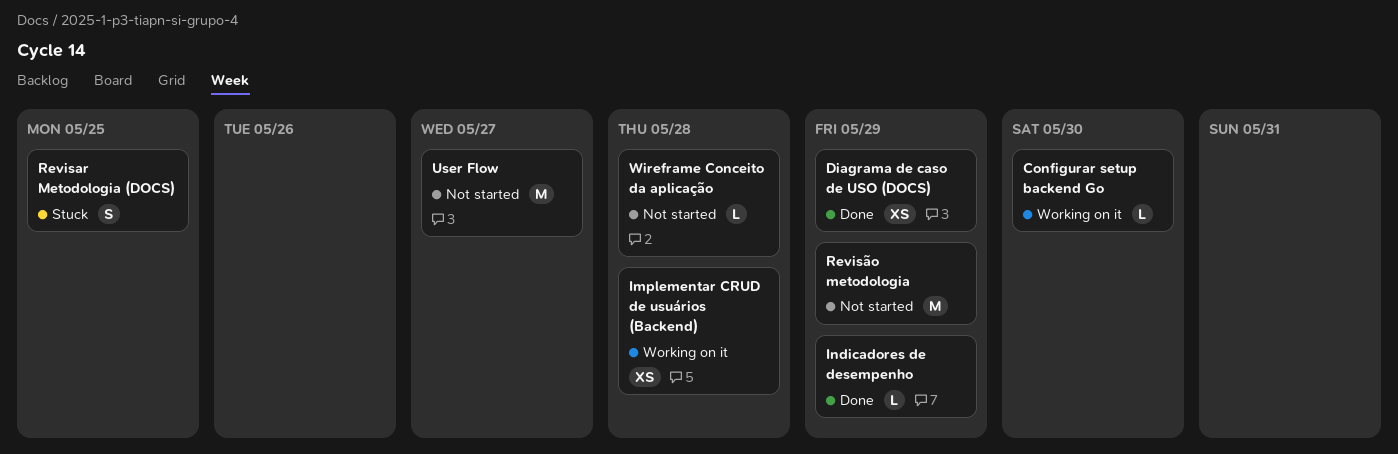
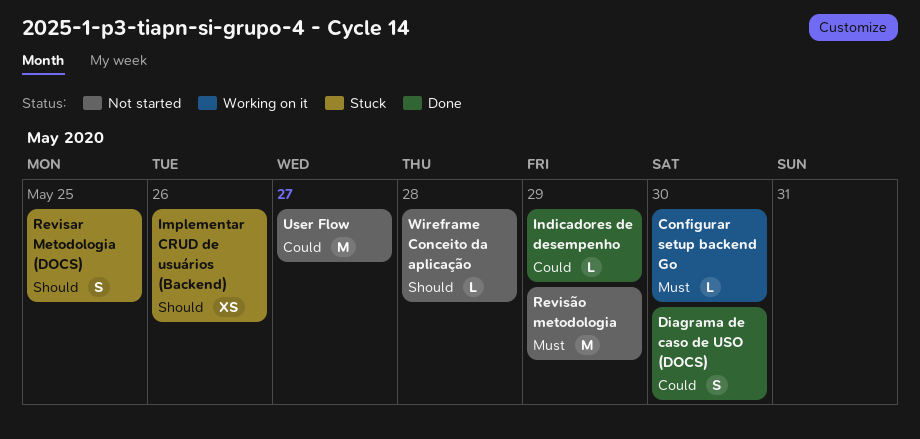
Diagrama de caso de USO (DOCS), estimate: XS -> S
Diagrama de caso de USO (DOCS), due: May 29 -> May 30
Implementar CRUD de usuários (Backend), status: Working on it -> Stuck
Implementar CRUD de usuários (Backend), due: May 28 -> May 26

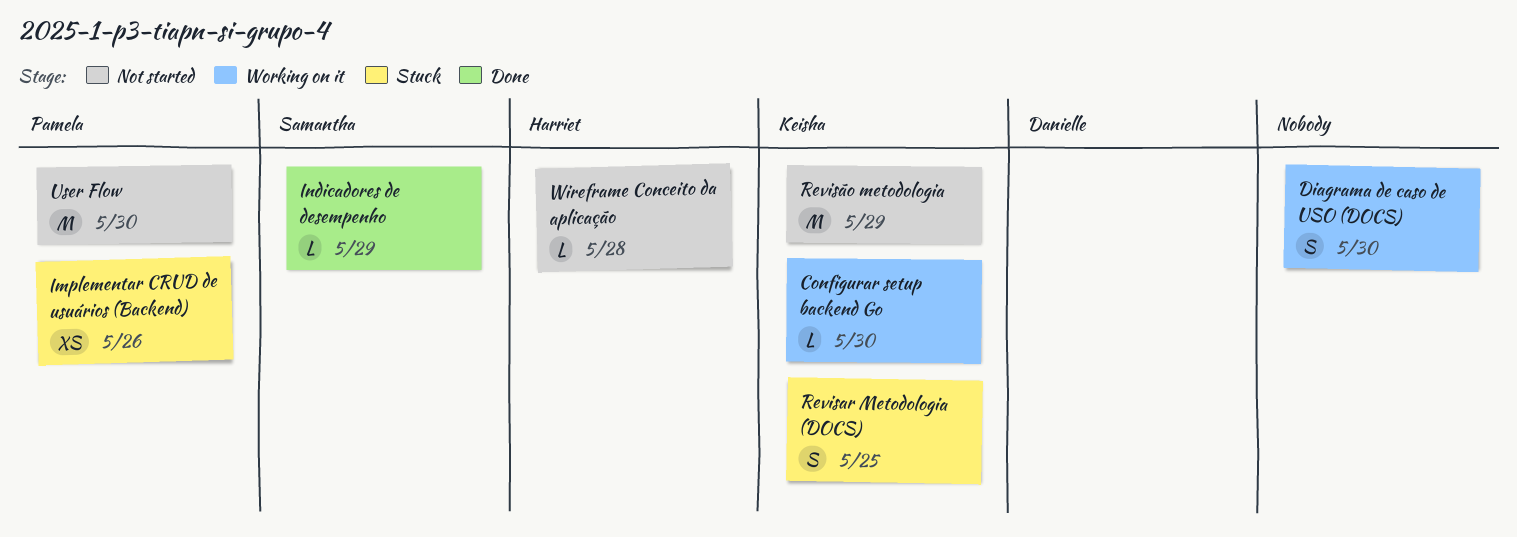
Diagrama de caso de USO (DOCS), status: Done -> Working on it
User Flow, due: May 27 -> May 30

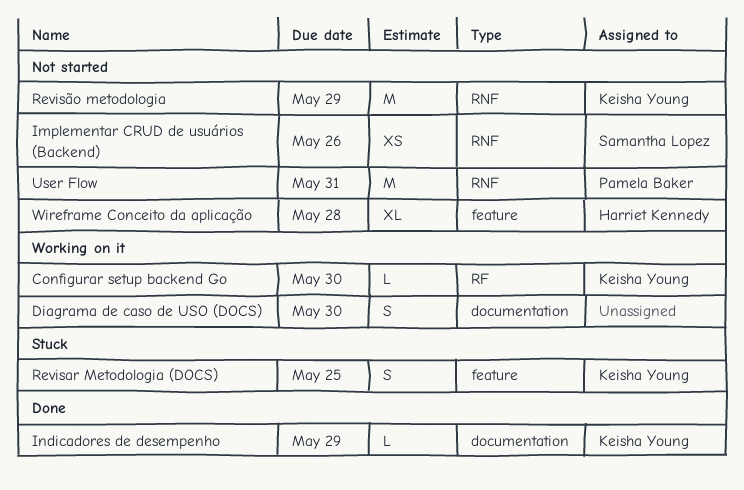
Implementar CRUD de usuários (Backend), status: Stuck -> Not started
Implementar CRUD de usuários (Backend), owner: Pamela Baker -> Samantha Lopez
Indicadores de desempenho, owner: Samantha Lopez -> Keisha Young
User Flow, due: May 30 -> May 31
Wireframe Conceito da aplicação, estimate: L -> XL

